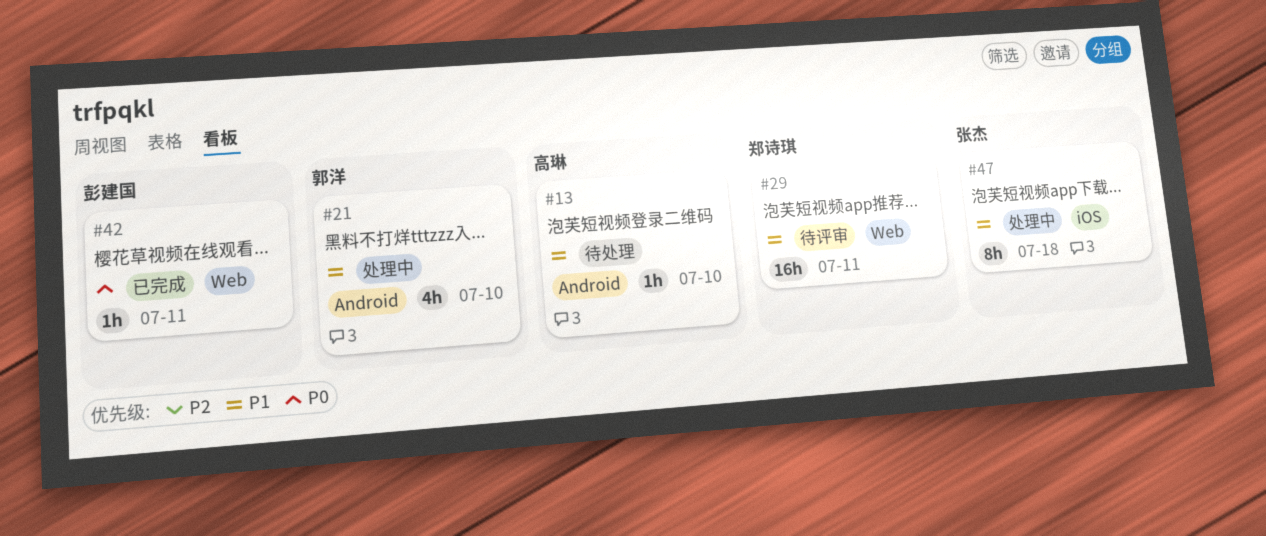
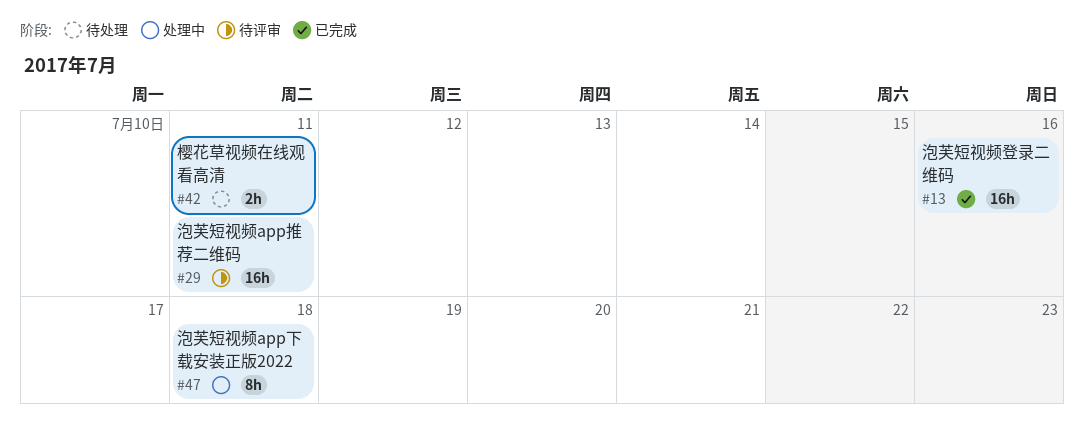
#13, status: 待处理 -> 已完成
#13, estimate: 1h -> 16h
#13, due: Jul 10 -> Jul 16
#21: present -> none
#42, status: 已完成 -> 待处理
#42, estimate: 1h -> 2h

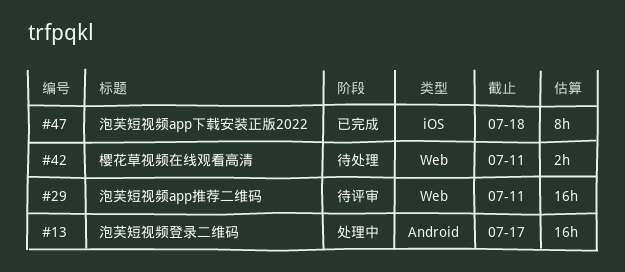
#13, status: 已完成 -> 处理中
#13, due: Jul 16 -> Jul 17
#47, status: 处理中 -> 已完成

